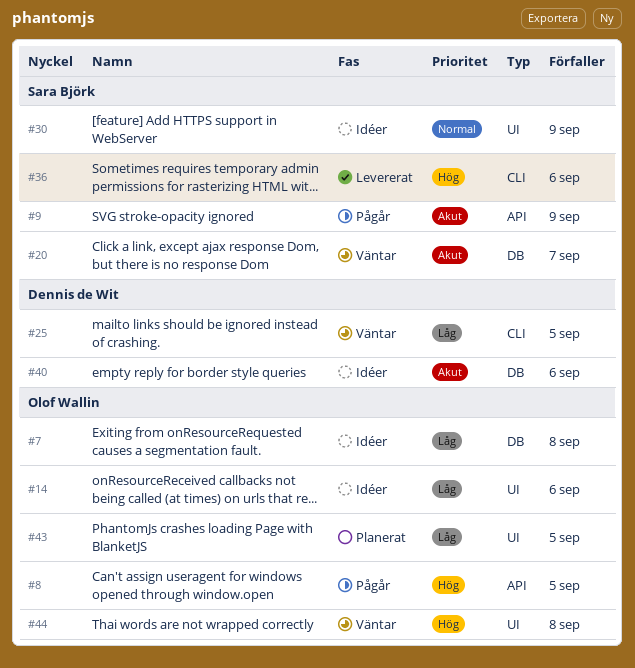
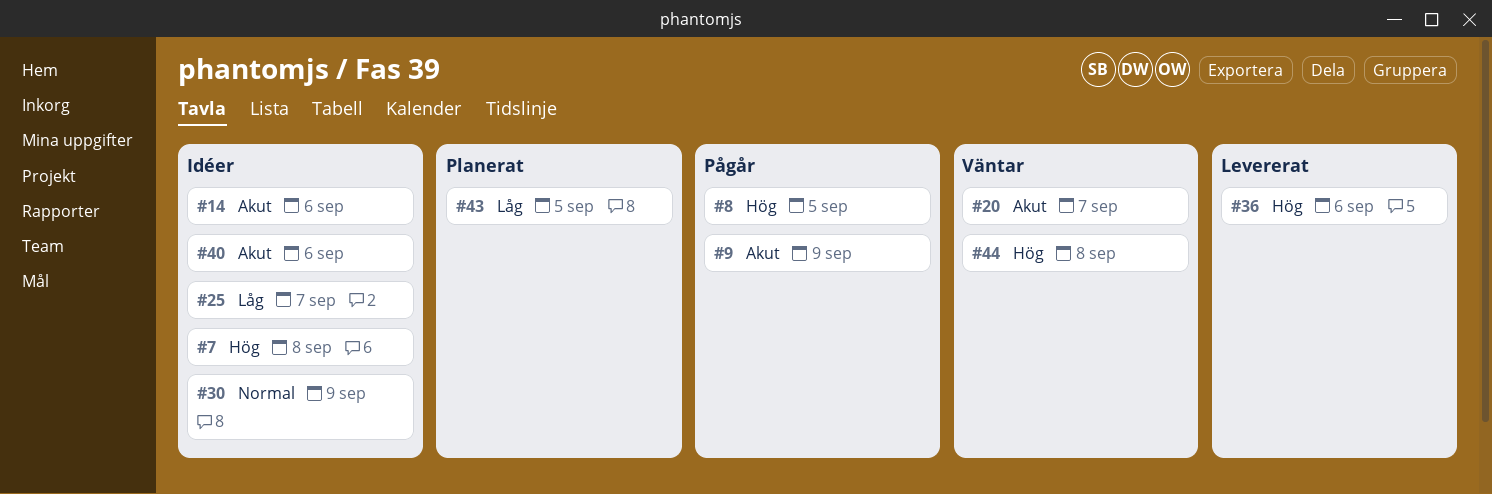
#7, priority: Låg -> Hög
#14, priority: Låg -> Akut
#25, status: Väntar -> Idéer
#25, due: Sep 5 -> Sep 7

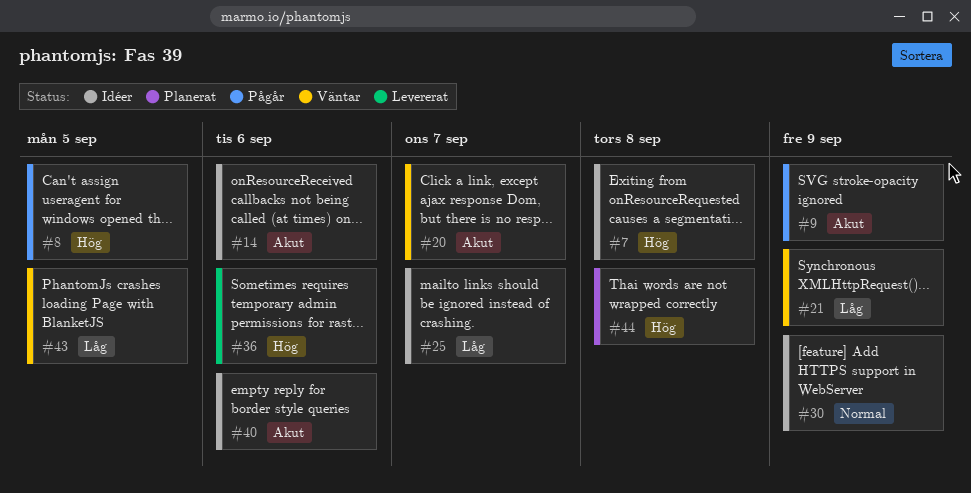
#21: none -> present
#43, status: Planerat -> Väntar
#44, status: Väntar -> Planerat

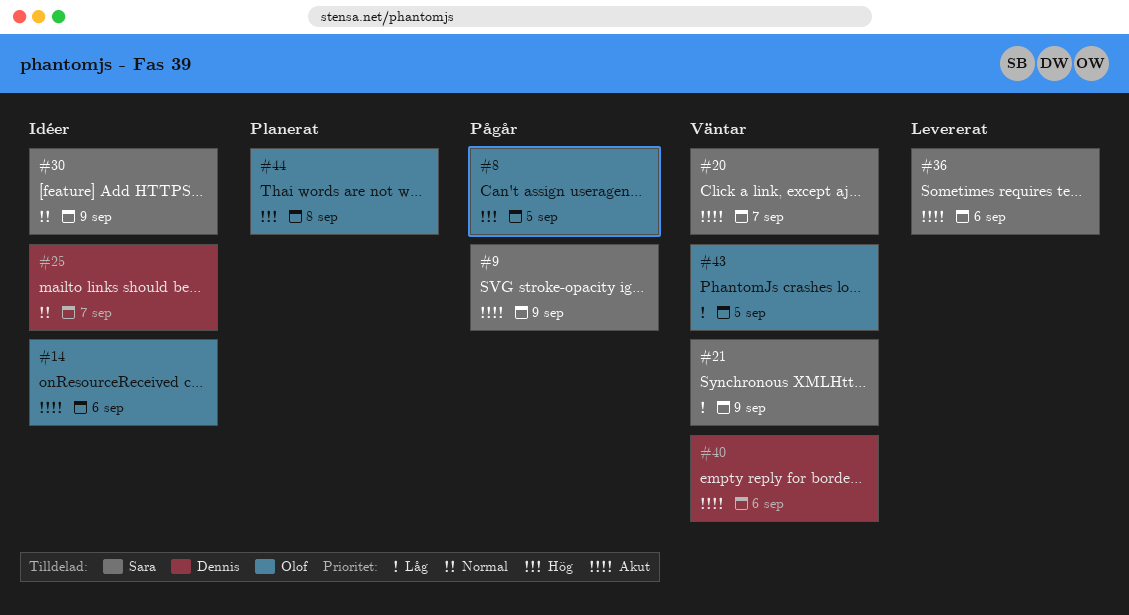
#7: present -> none
#25, priority: Låg -> Normal
#36, priority: Hög -> Akut
#40, status: Idéer -> Väntar

